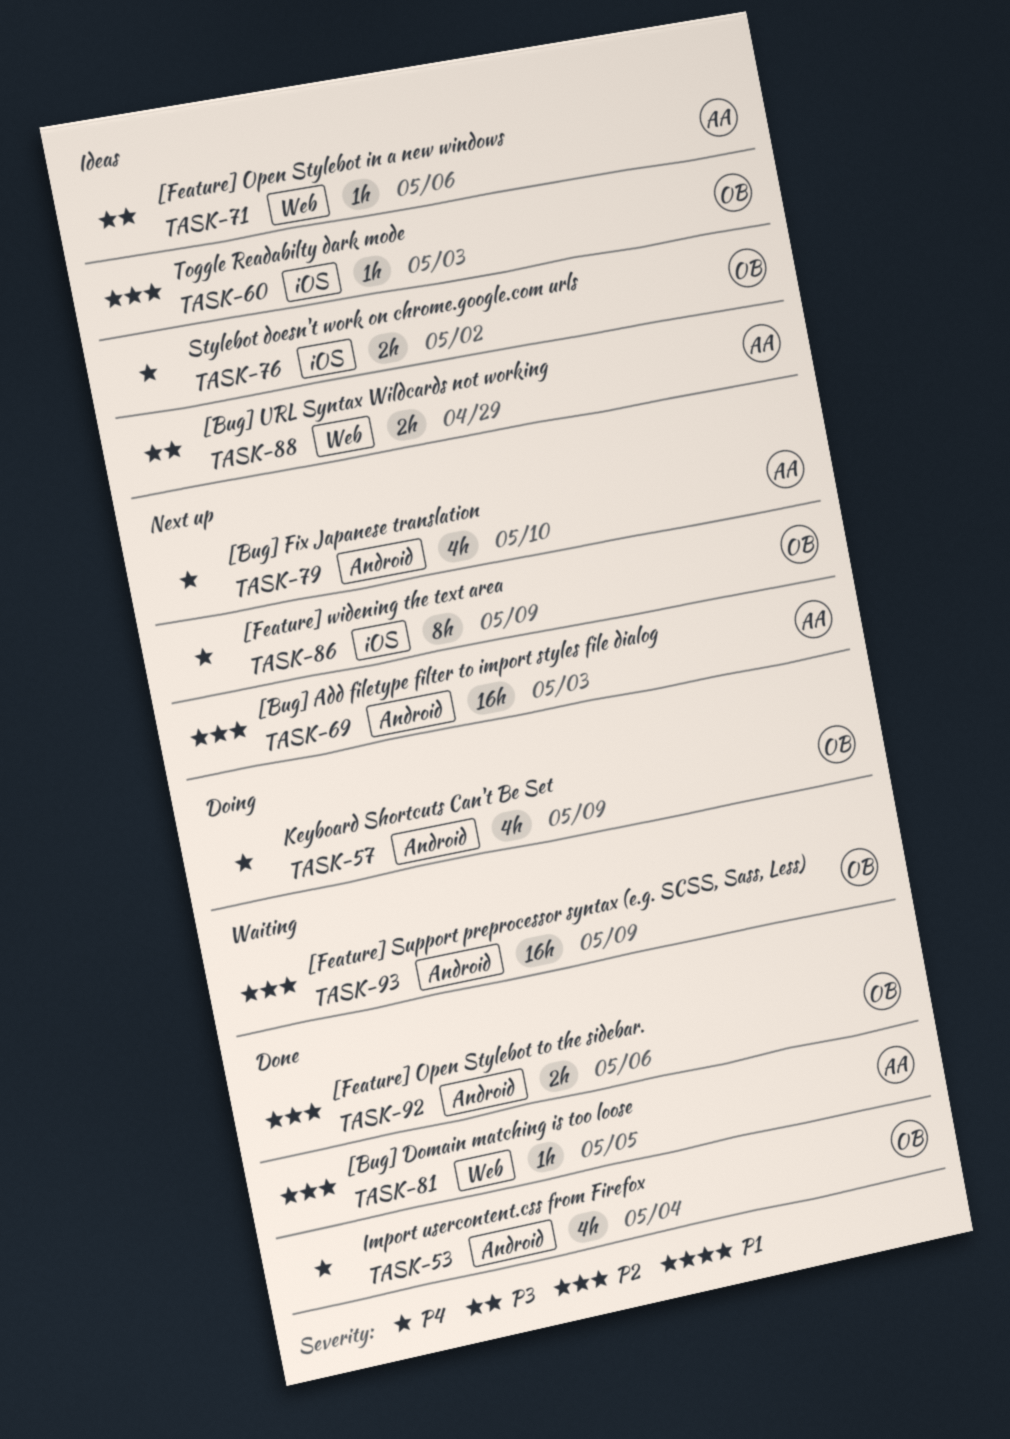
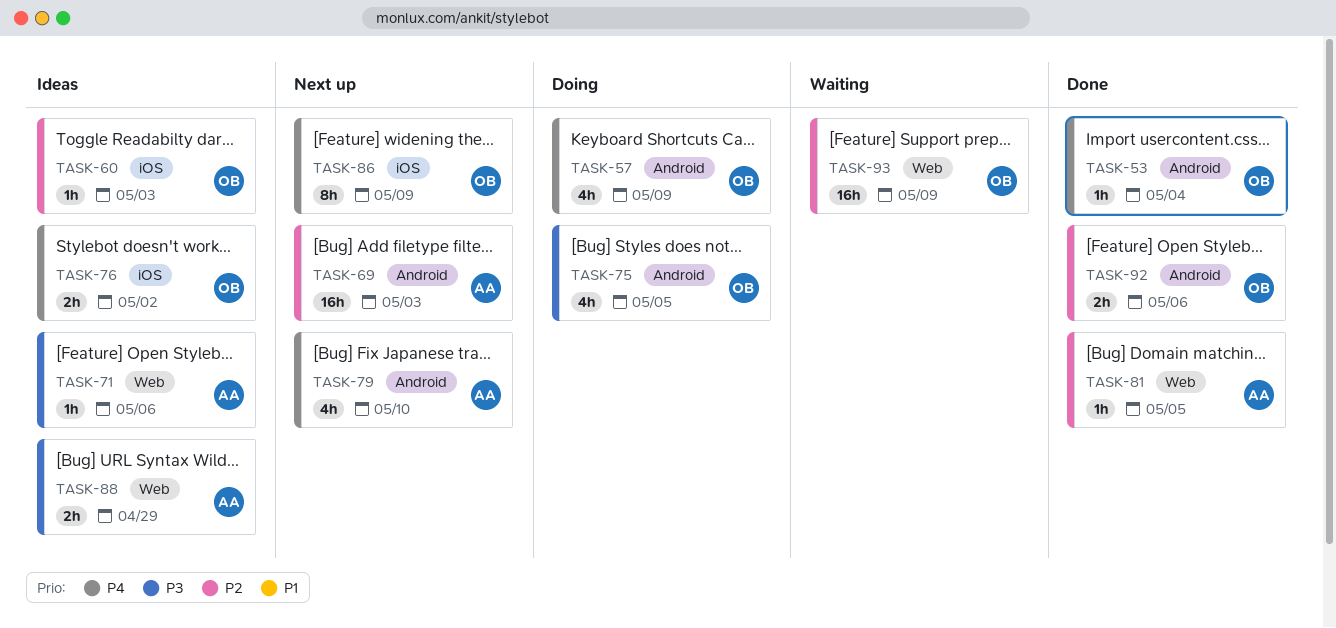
TASK-53, estimate: 4h -> 1h
TASK-75: none -> present
TASK-93, label: Android -> Web

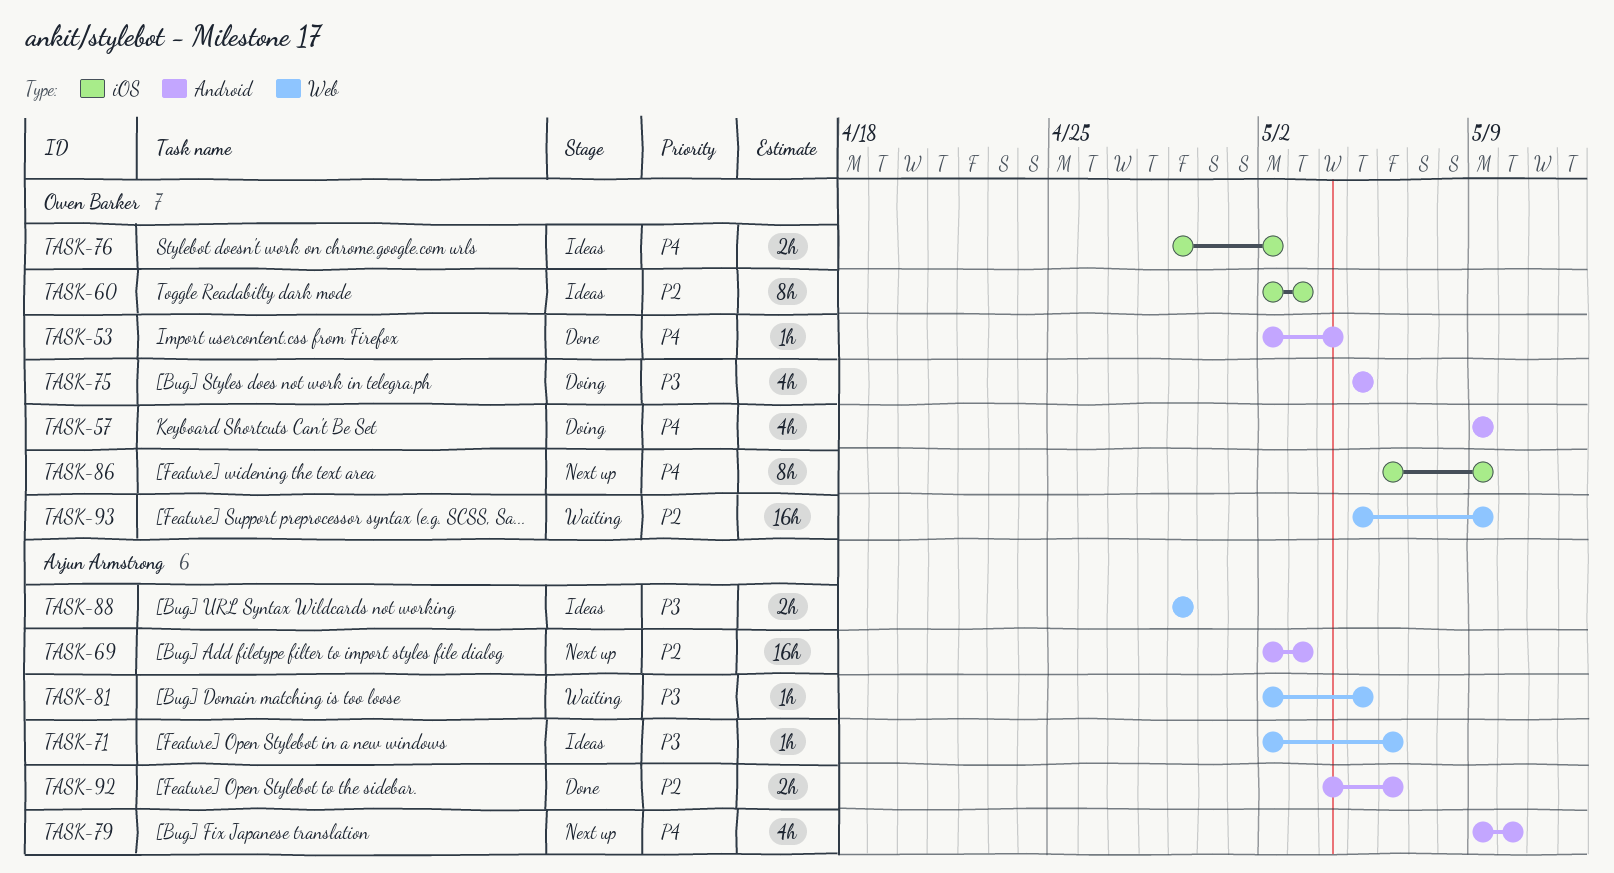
TASK-60, estimate: 1h -> 8h
TASK-81, status: Done -> Waiting
TASK-81, priority: P2 -> P3
TASK-92, owner: Owen Barker -> Arjun Armstrong

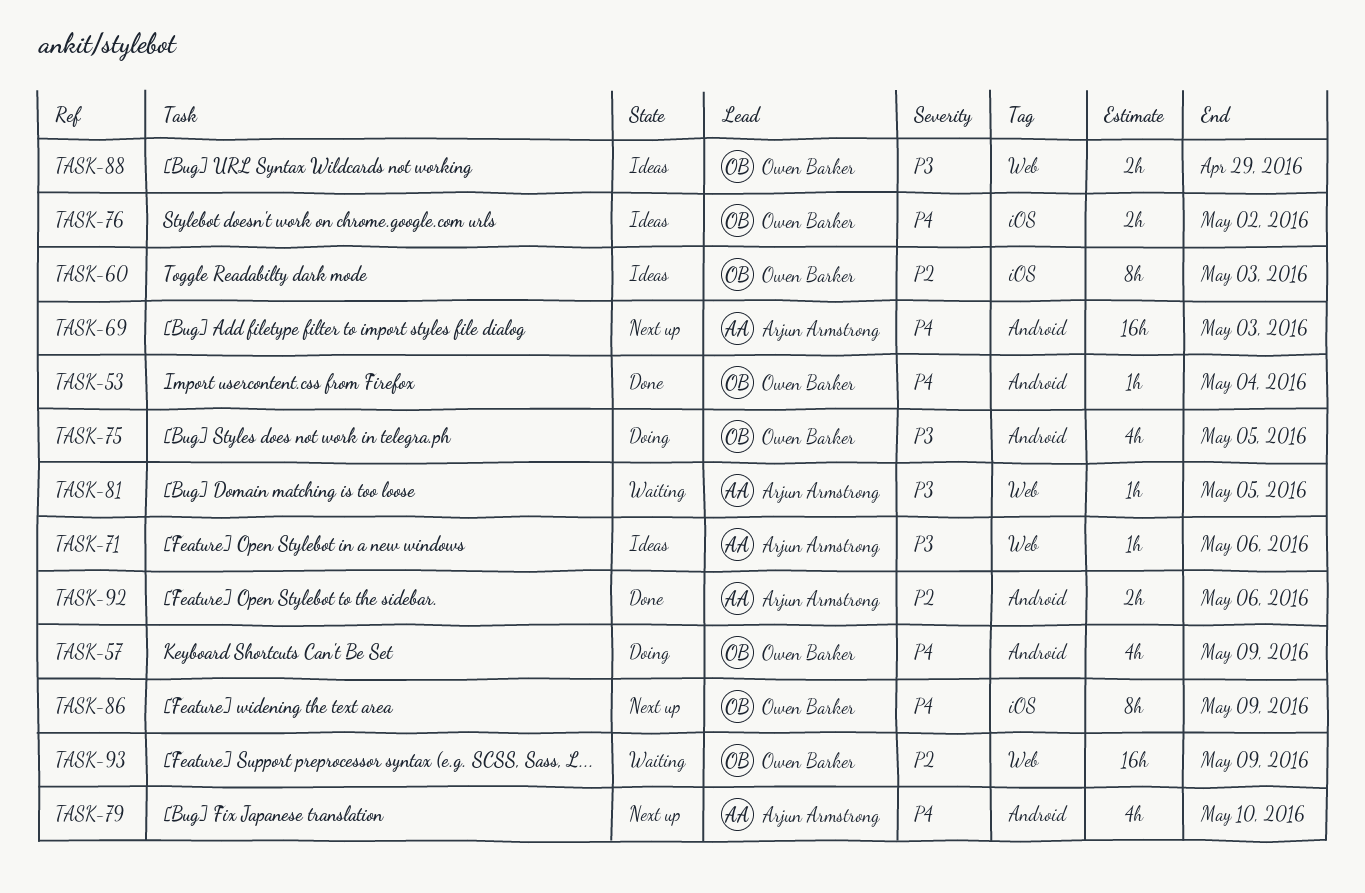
TASK-69, priority: P2 -> P4
TASK-88, owner: Arjun Armstrong -> Owen Barker

